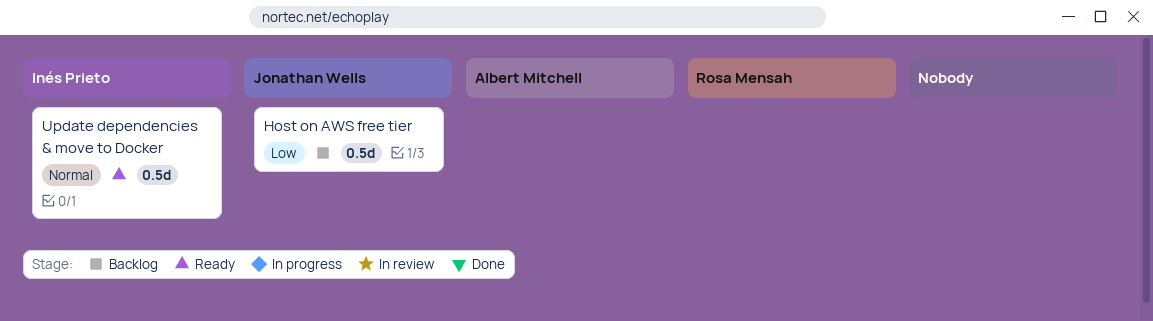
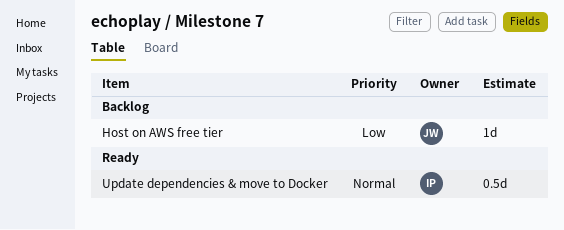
Host on AWS free tier, estimate: 0.5d -> 1d

